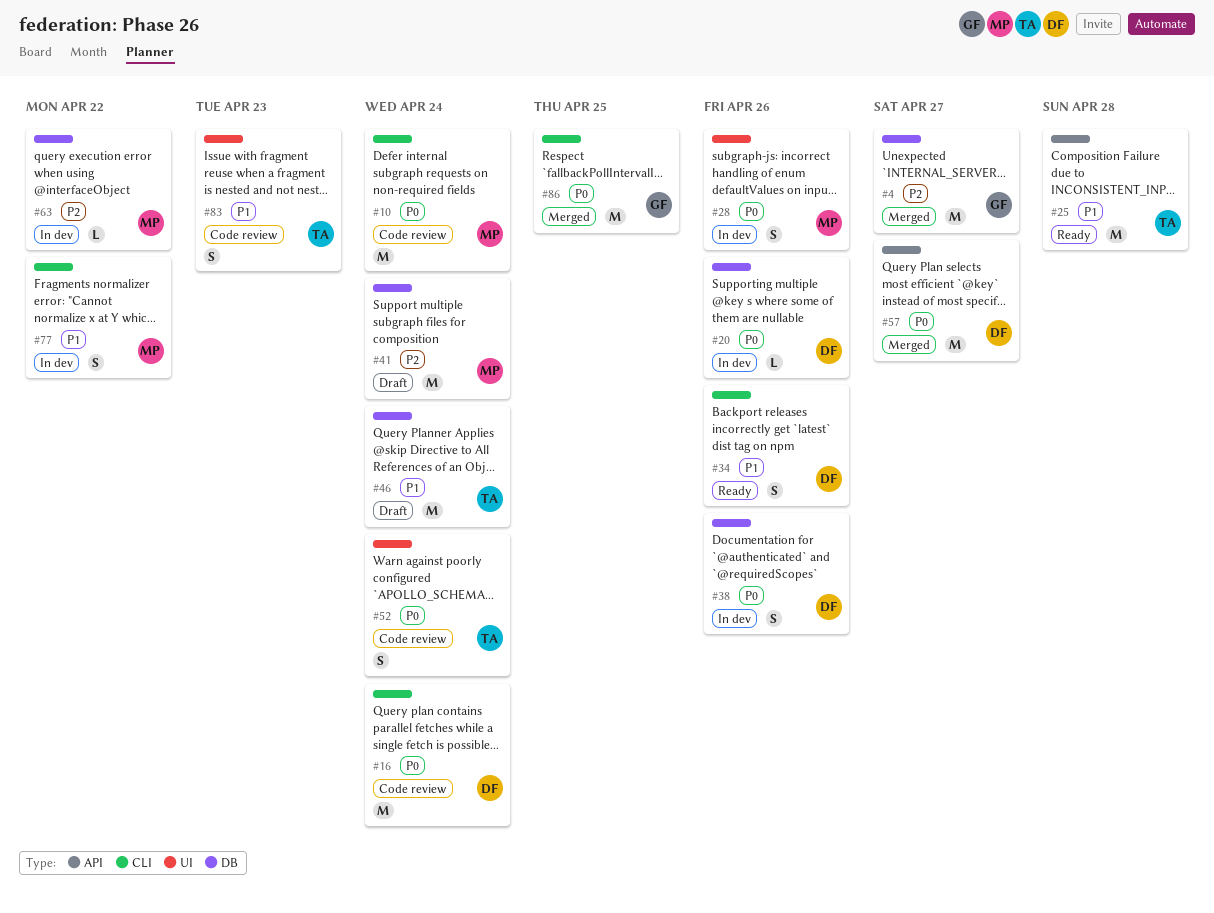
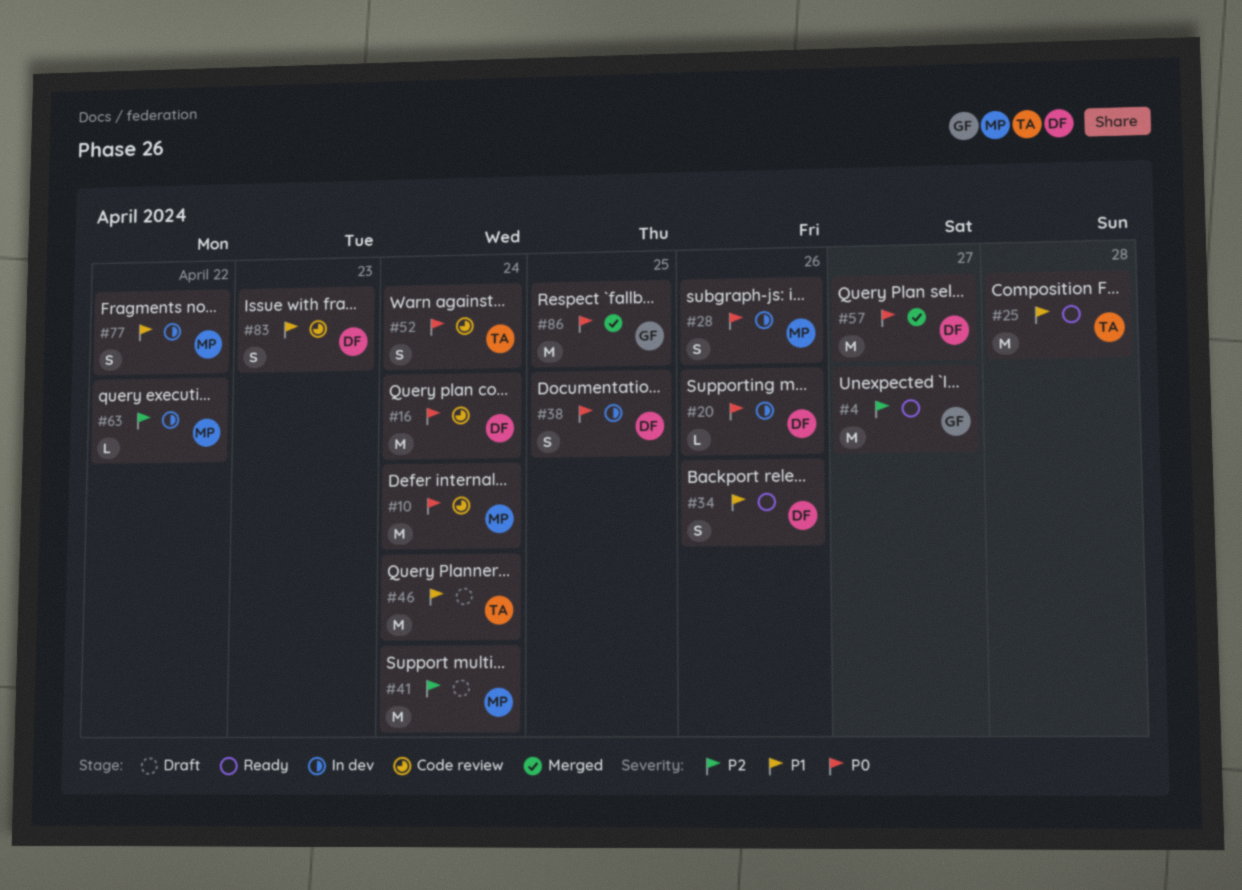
#4, status: Merged -> Ready
#38, due: Apr 26 -> Apr 25
#83, owner: TA -> DF

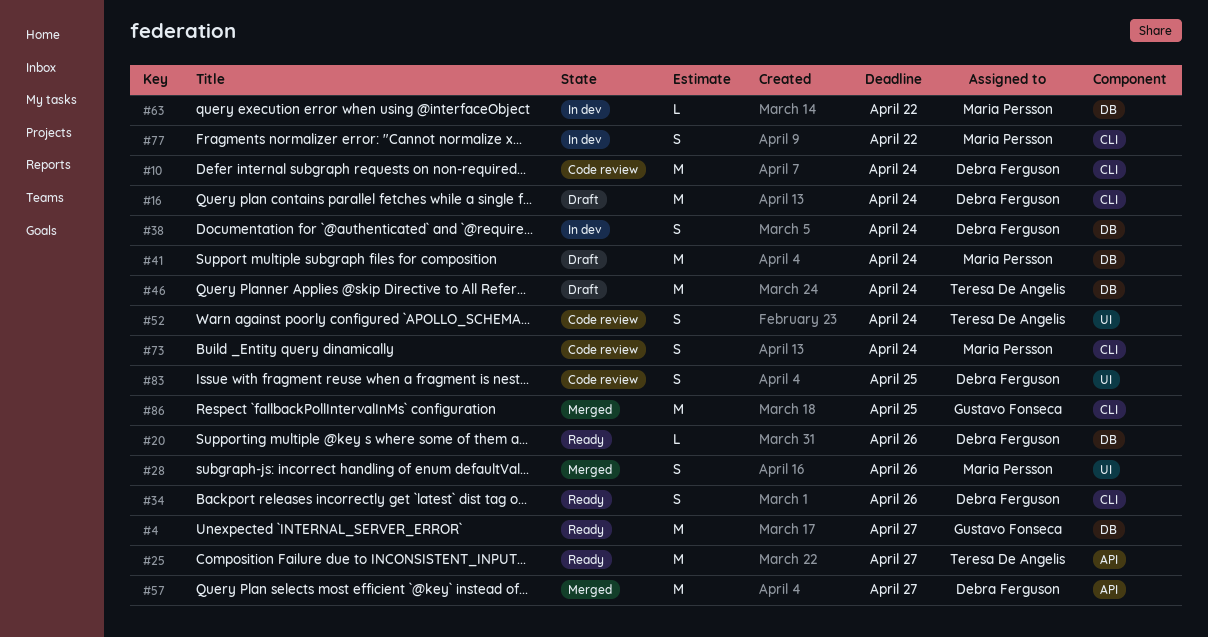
#10, owner: Maria Persson -> Debra Ferguson
#16, status: Code review -> Draft
#20, status: In dev -> Ready
#25, due: Apr 28 -> Apr 27
#28, status: In dev -> Merged
#38, due: Apr 25 -> Apr 24
#73: none -> present
#83, due: Apr 23 -> Apr 25

